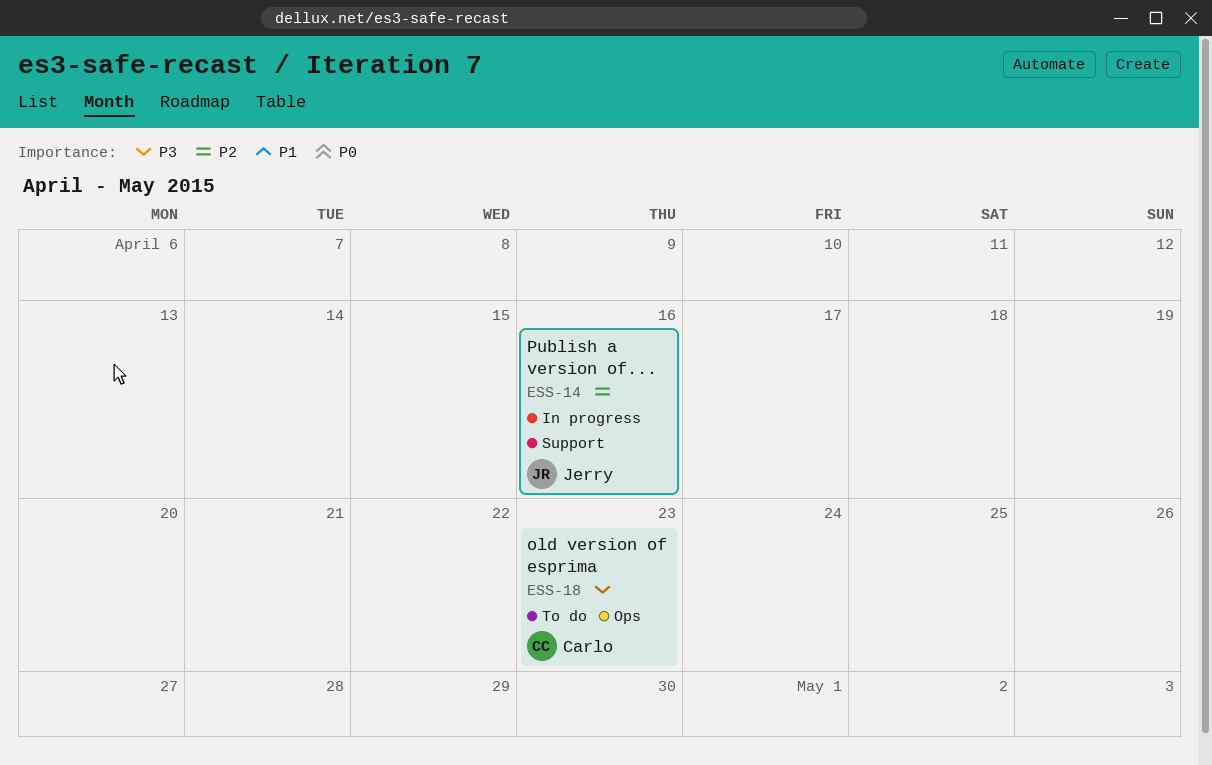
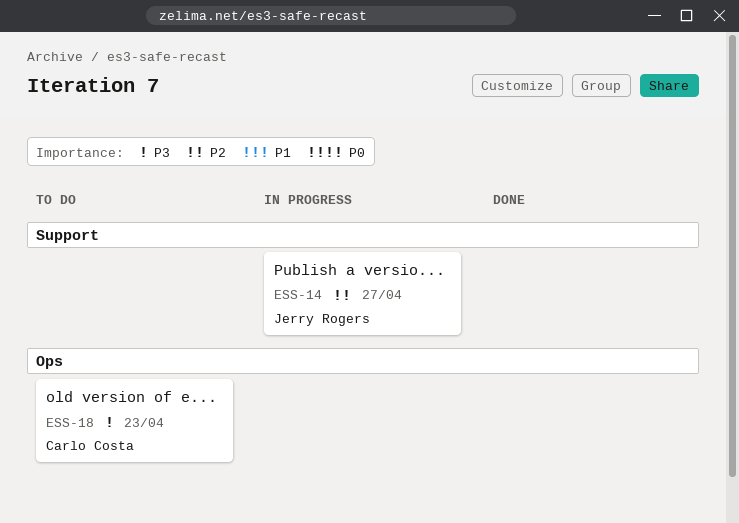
ESS-14, due: Apr 16 -> Apr 27

